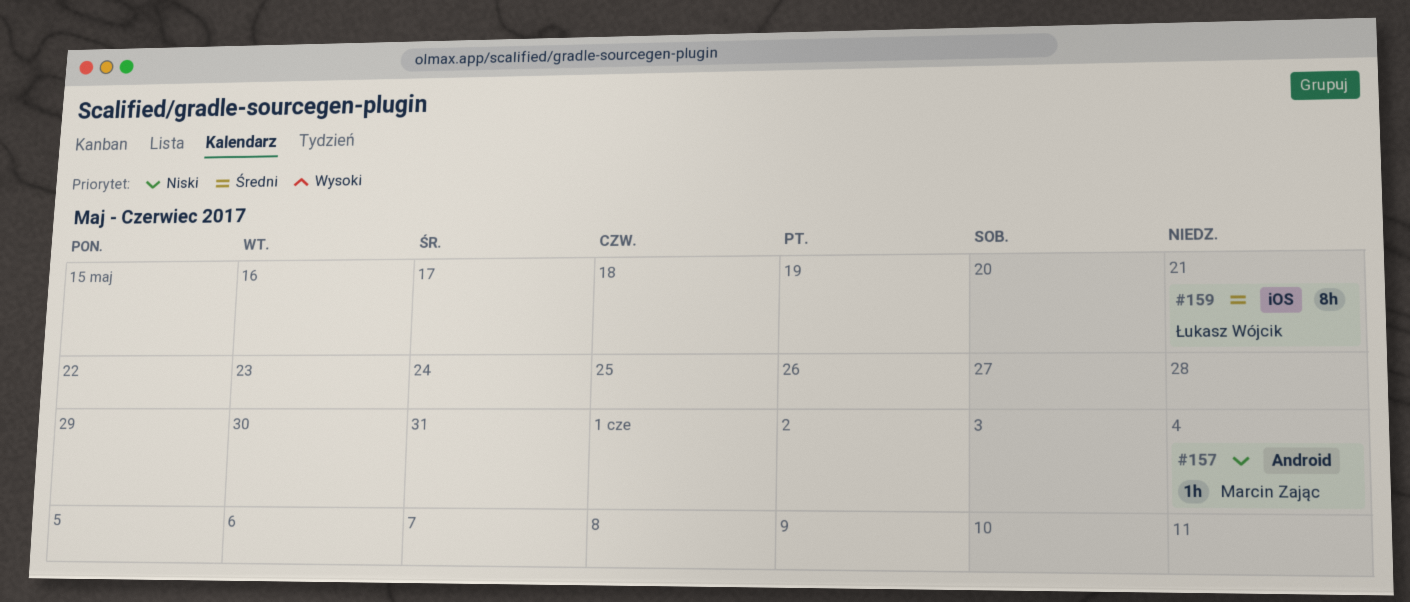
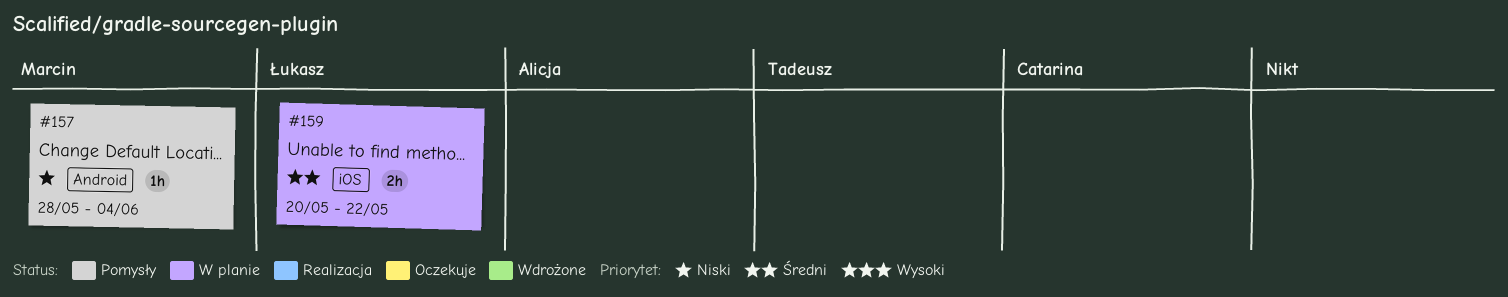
#159, estimate: 8h -> 2h
#159, due: May 21 -> May 22

